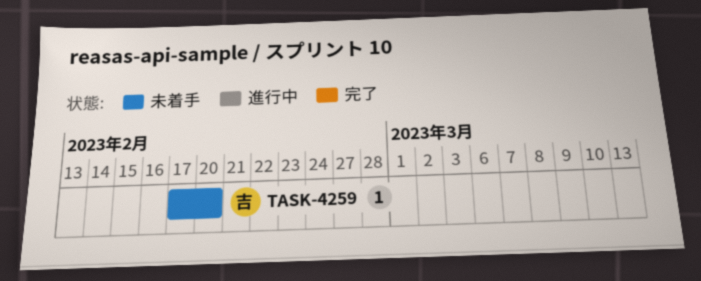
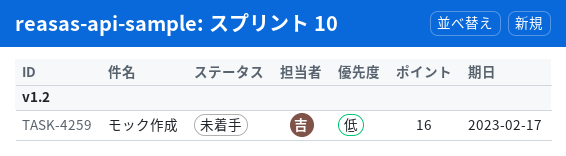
TASK-4259, estimate: 1 -> 16
TASK-4259, due: Feb 20 -> Feb 17

